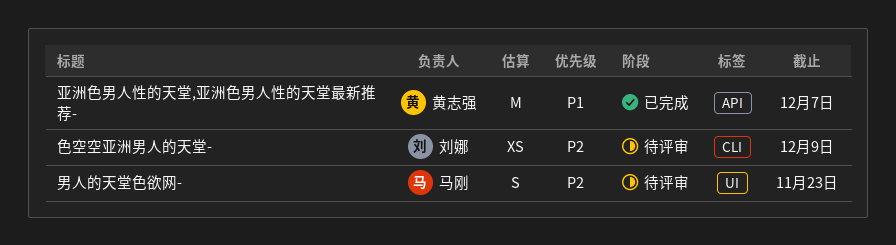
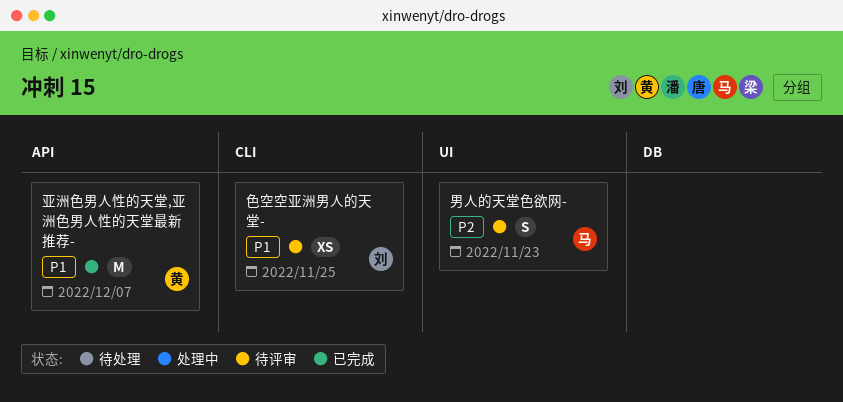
色空空亚洲男人的天堂-, priority: P2 -> P1
色空空亚洲男人的天堂-, due: Dec 9 -> Nov 25

